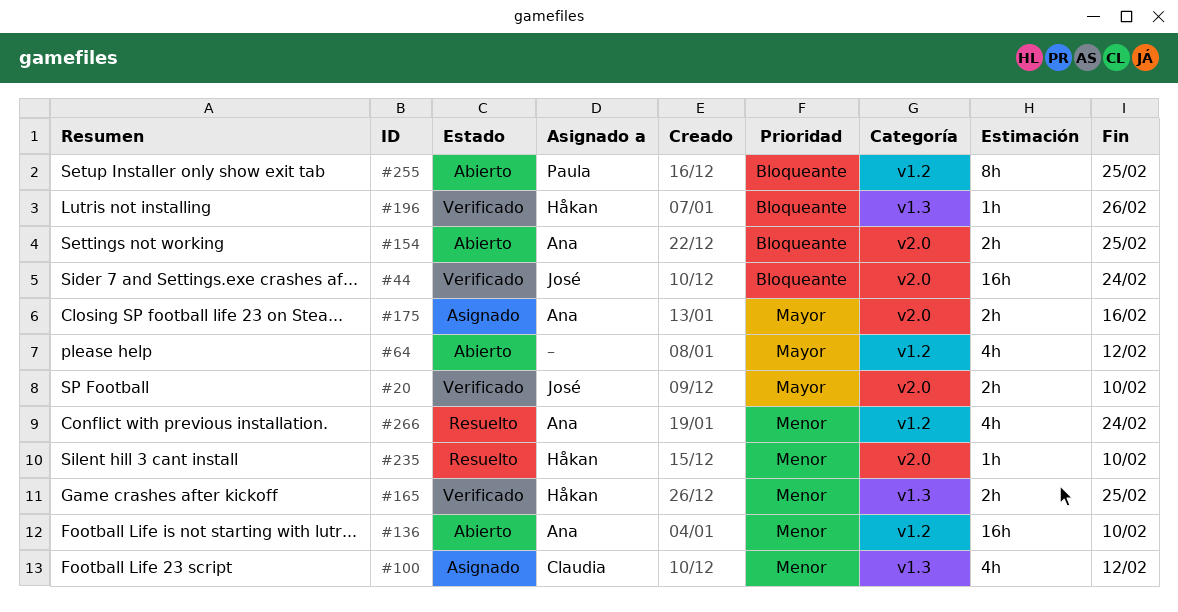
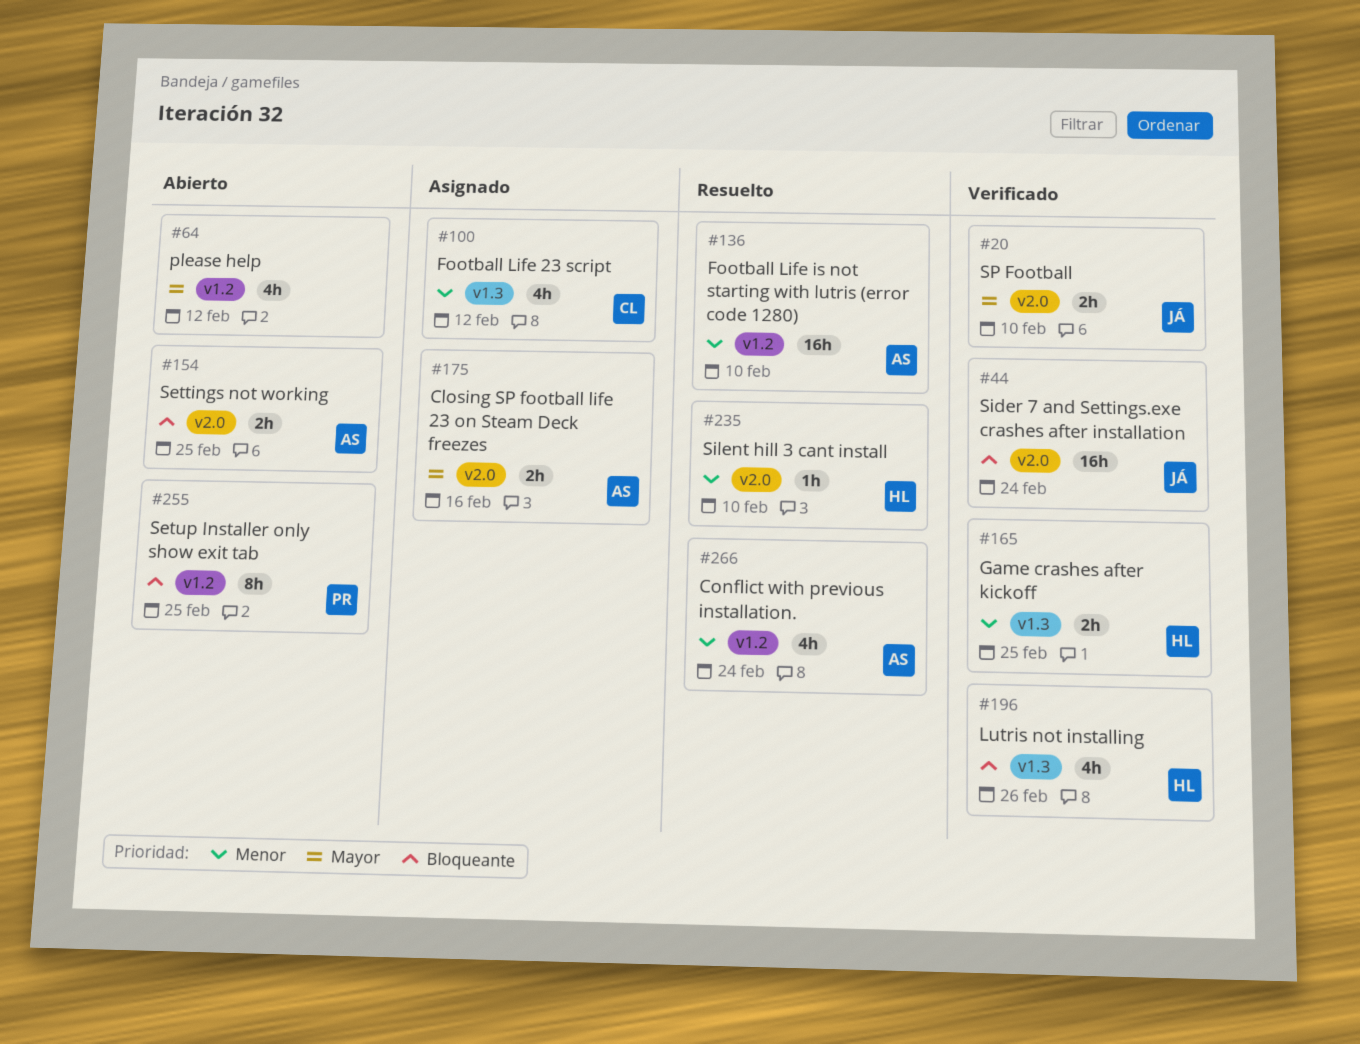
#136, status: Abierto -> Resuelto
#196, estimate: 1h -> 4h

